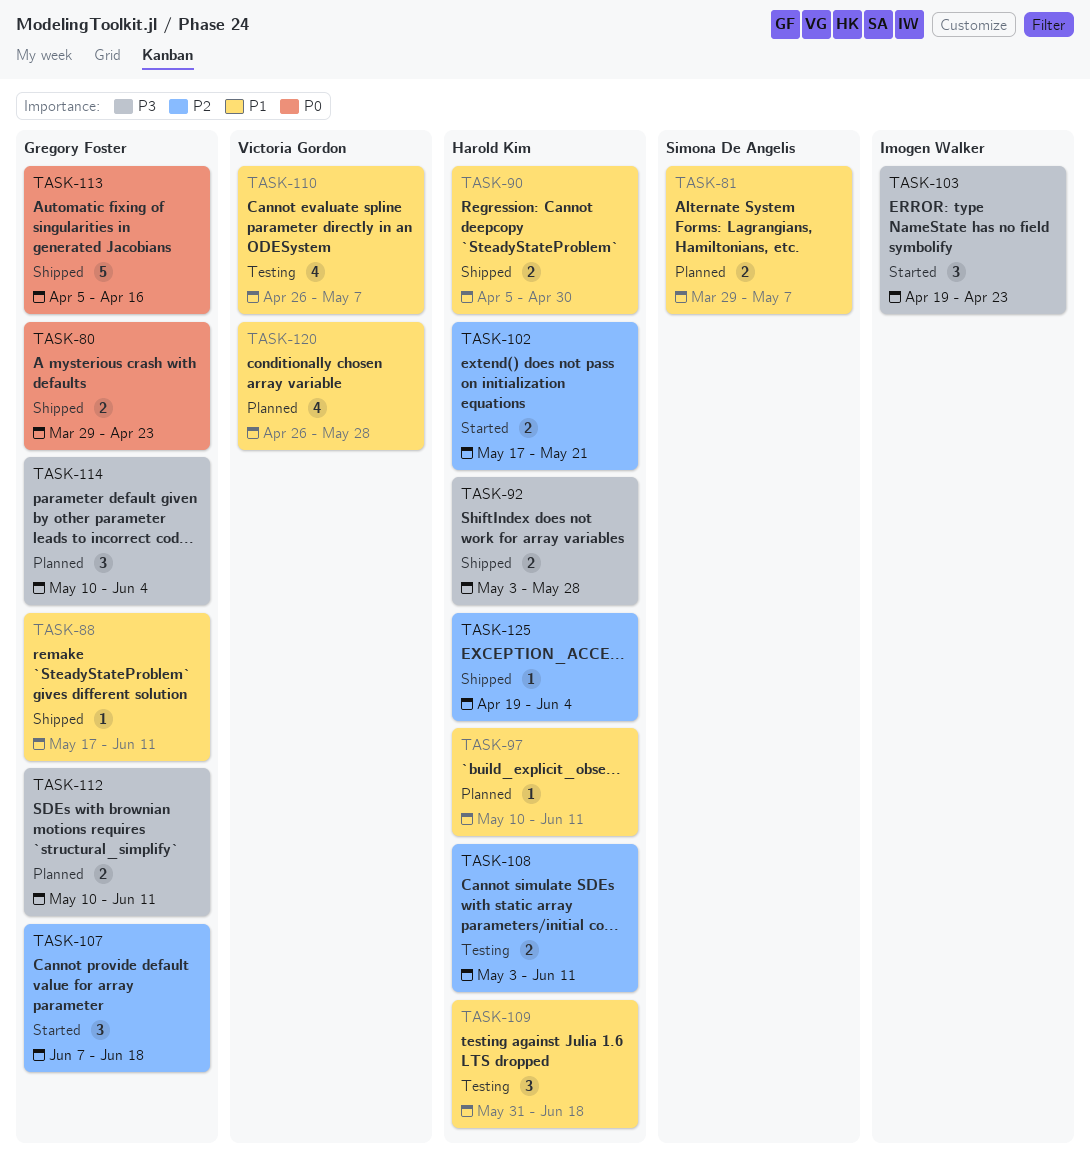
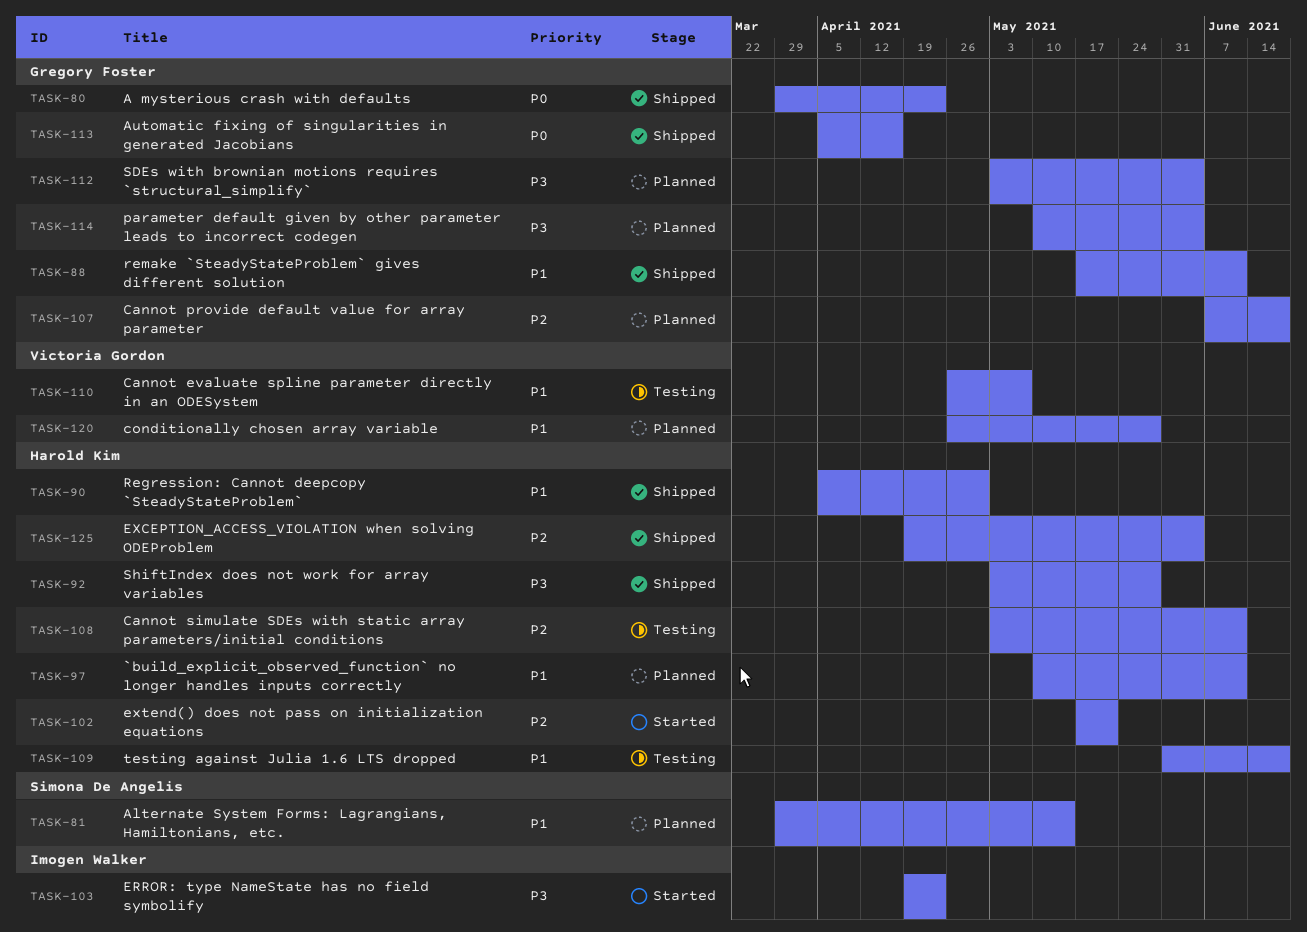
TASK-81, due: May 7 -> May 14
TASK-107, status: Started -> Planned
TASK-112, start: May 10 -> May 3
TASK-112, due: Jun 11 -> Jun 4

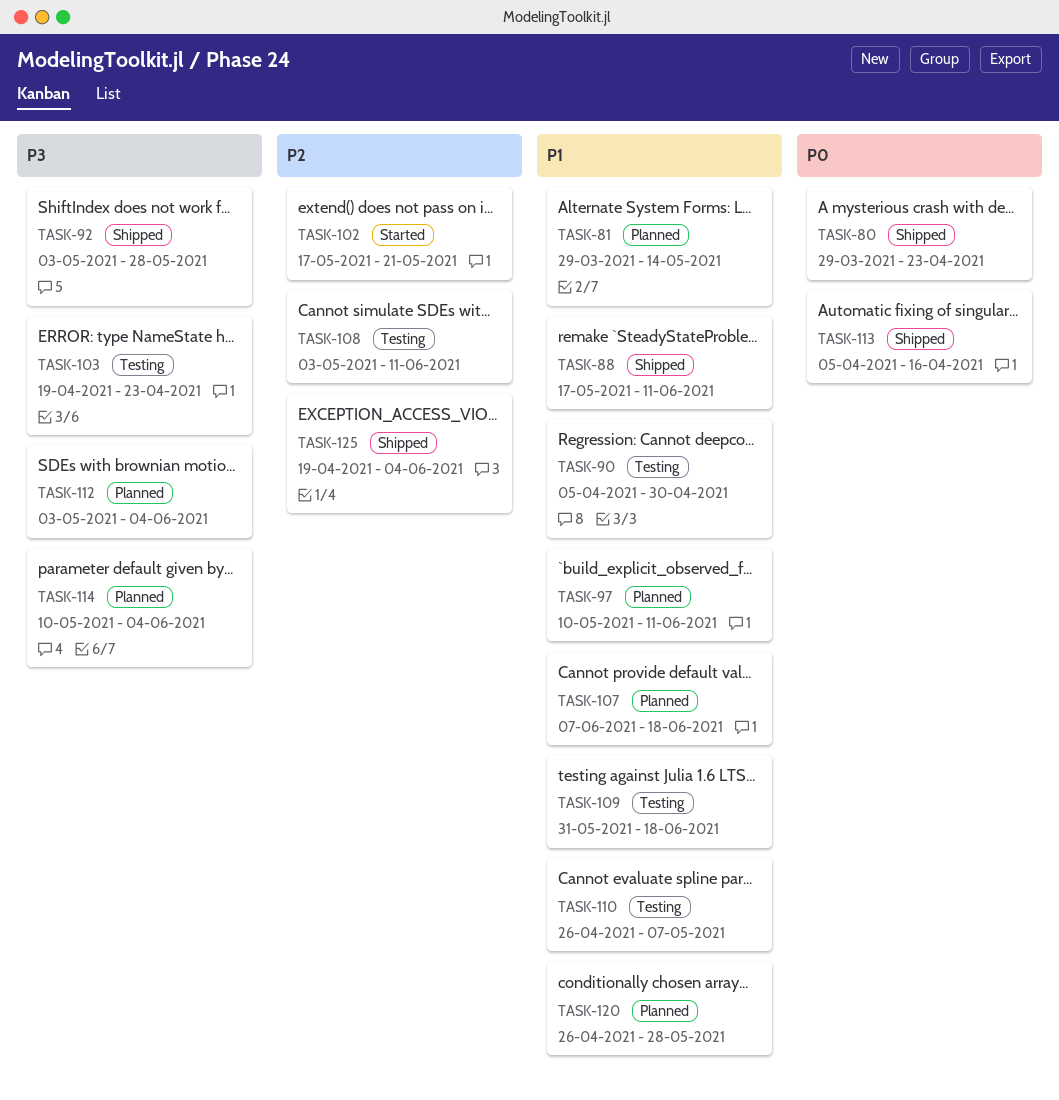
TASK-90, status: Shipped -> Testing
TASK-103, status: Started -> Testing
TASK-107, priority: P2 -> P1

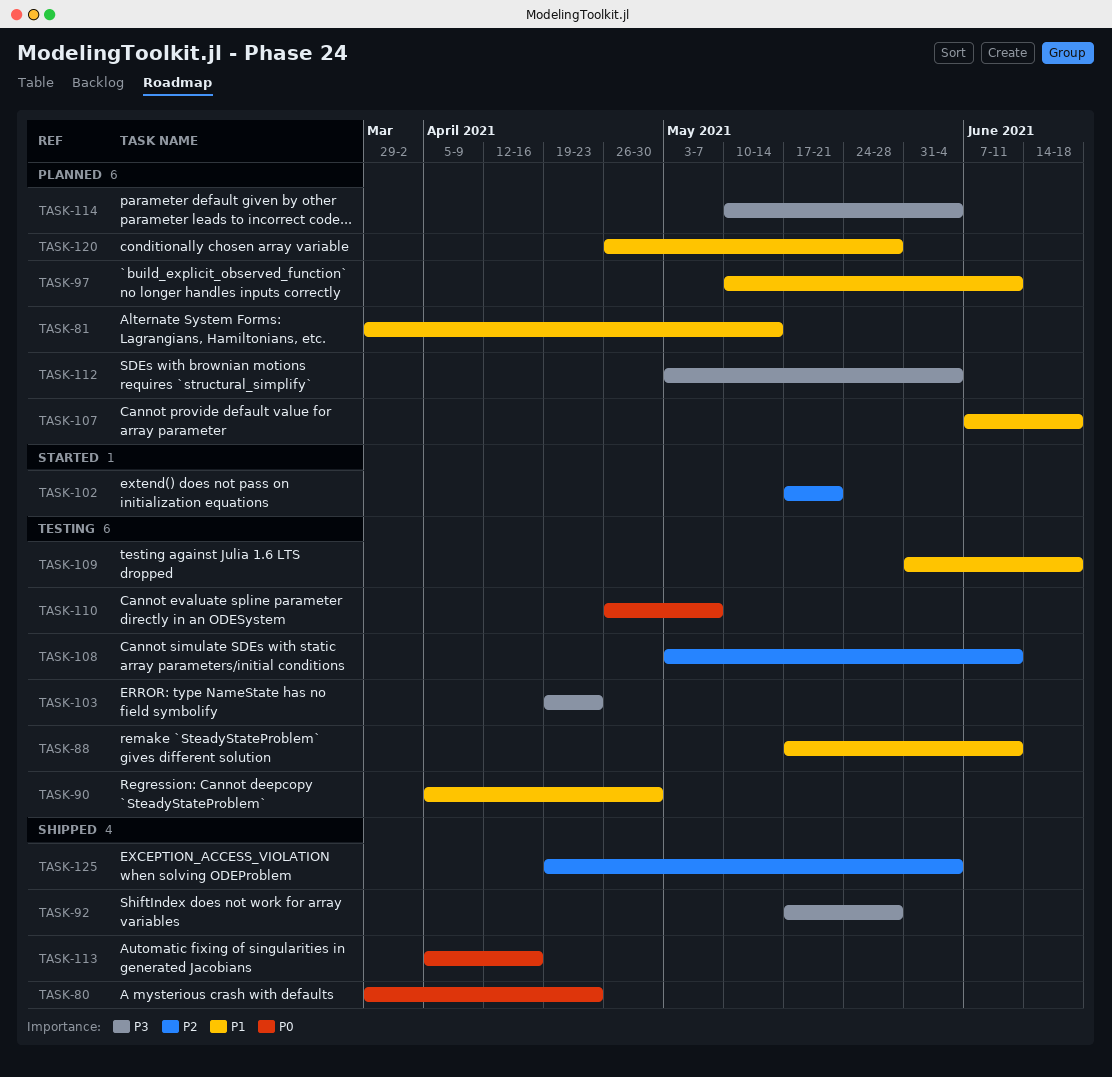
TASK-88, status: Shipped -> Testing
TASK-92, start: May 3 -> May 17
TASK-110, priority: P1 -> P0

